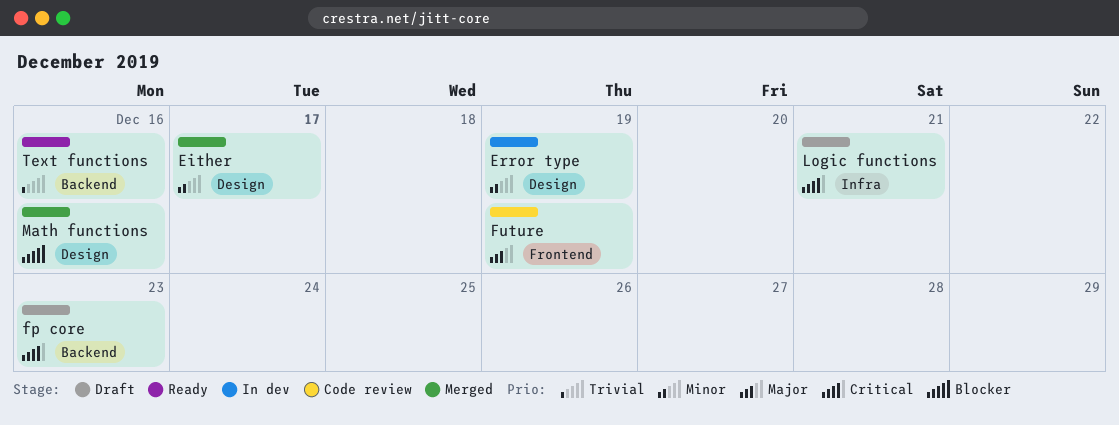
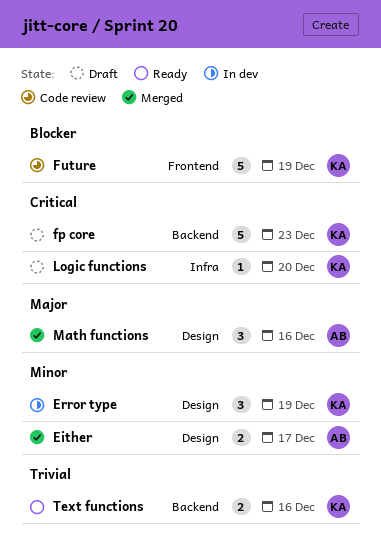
Future, priority: Major -> Blocker
Logic functions, due: Dec 21 -> Dec 20
Math functions, priority: Blocker -> Major

